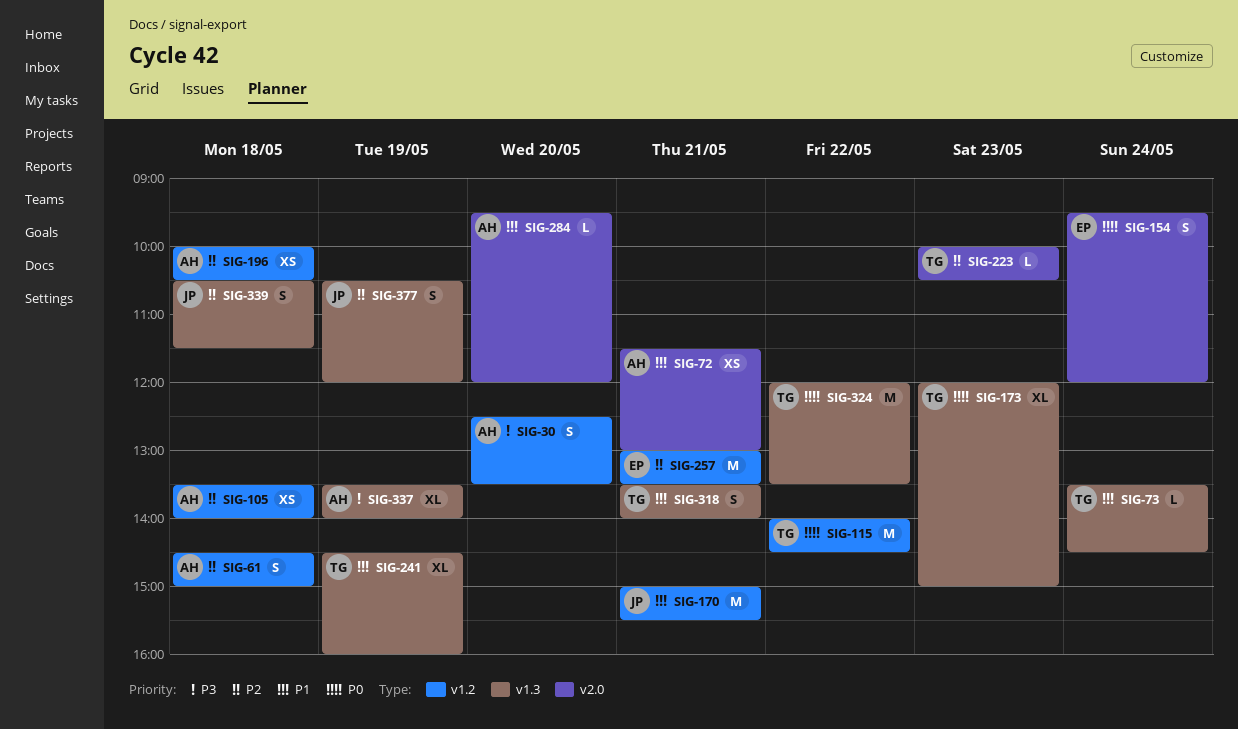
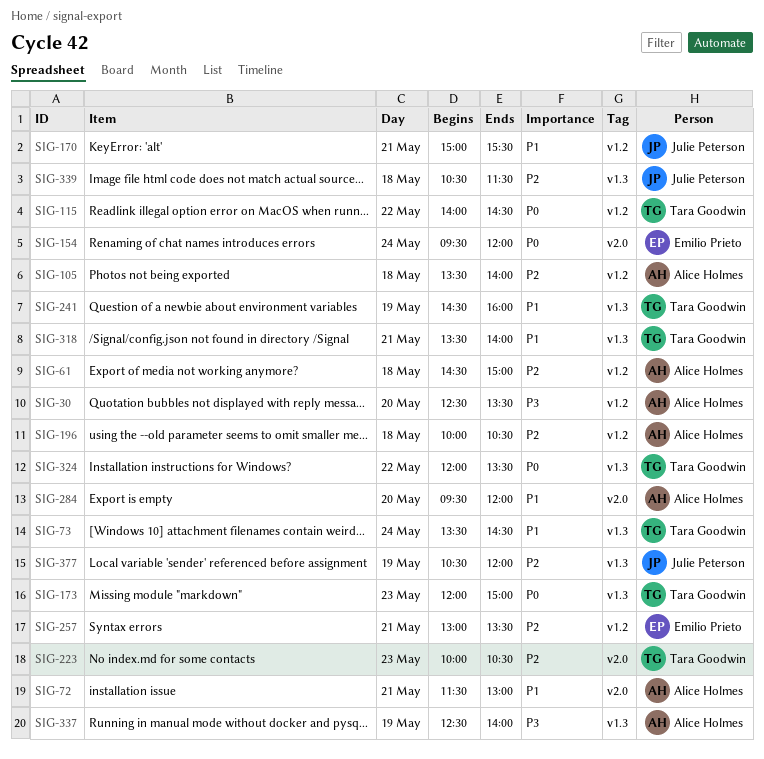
SIG-337, begins: 13:30 -> 12:30

